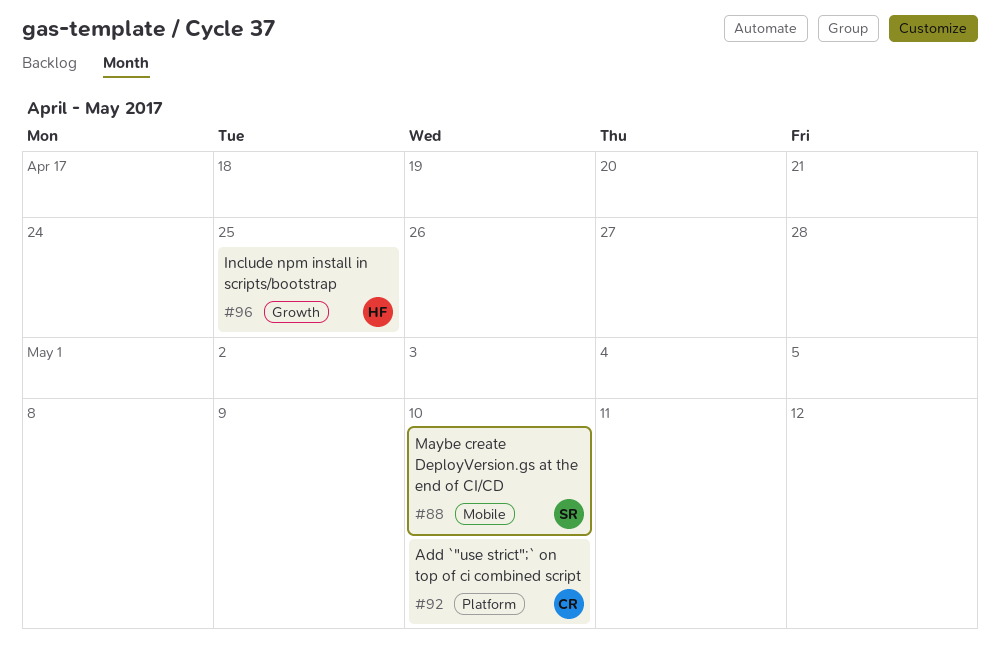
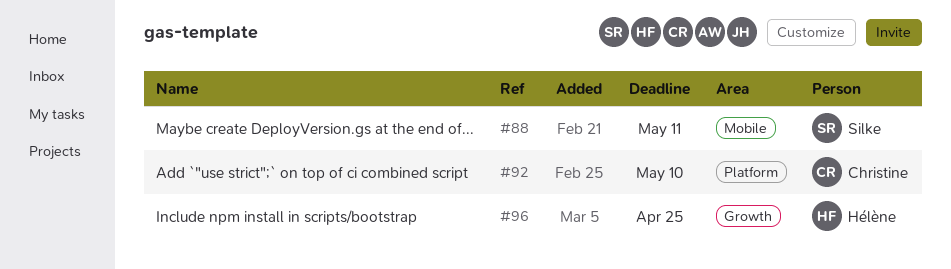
#88, due: May 10 -> May 11

